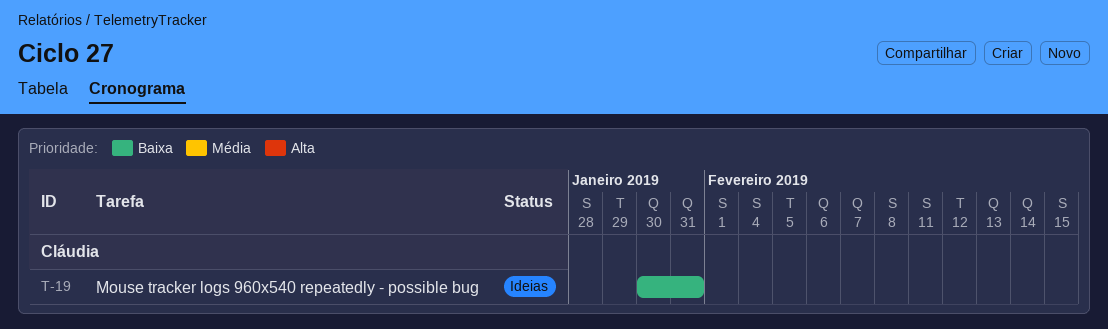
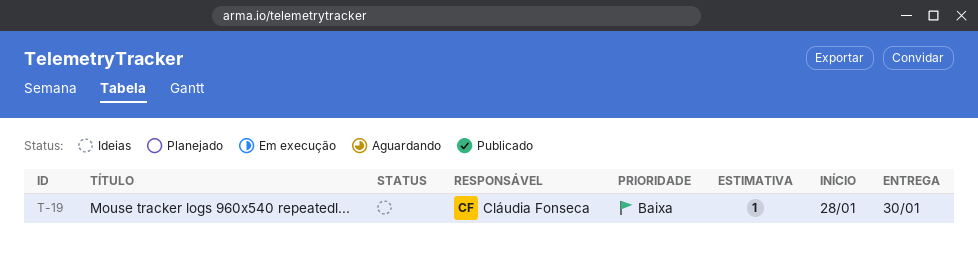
T-19, start: Jan 30 -> Jan 28
T-19, due: Jan 31 -> Jan 30

